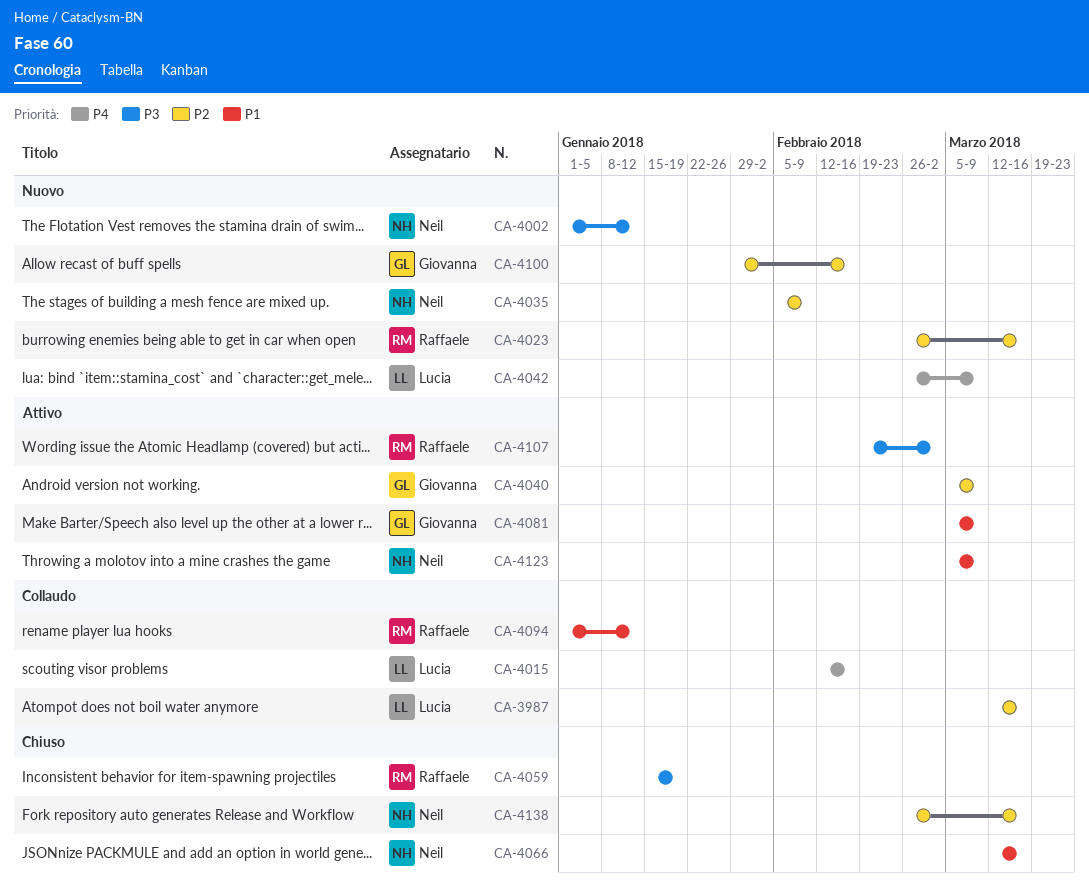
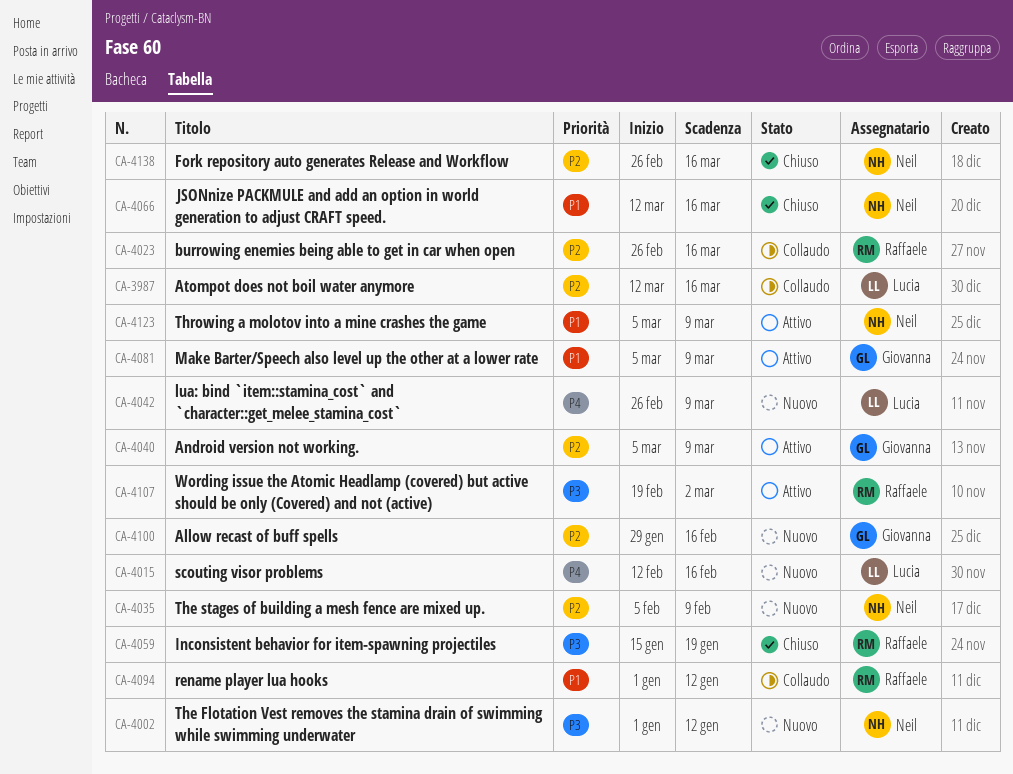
CA-4015, status: Collaudo -> Nuovo
CA-4023, status: Nuovo -> Collaudo

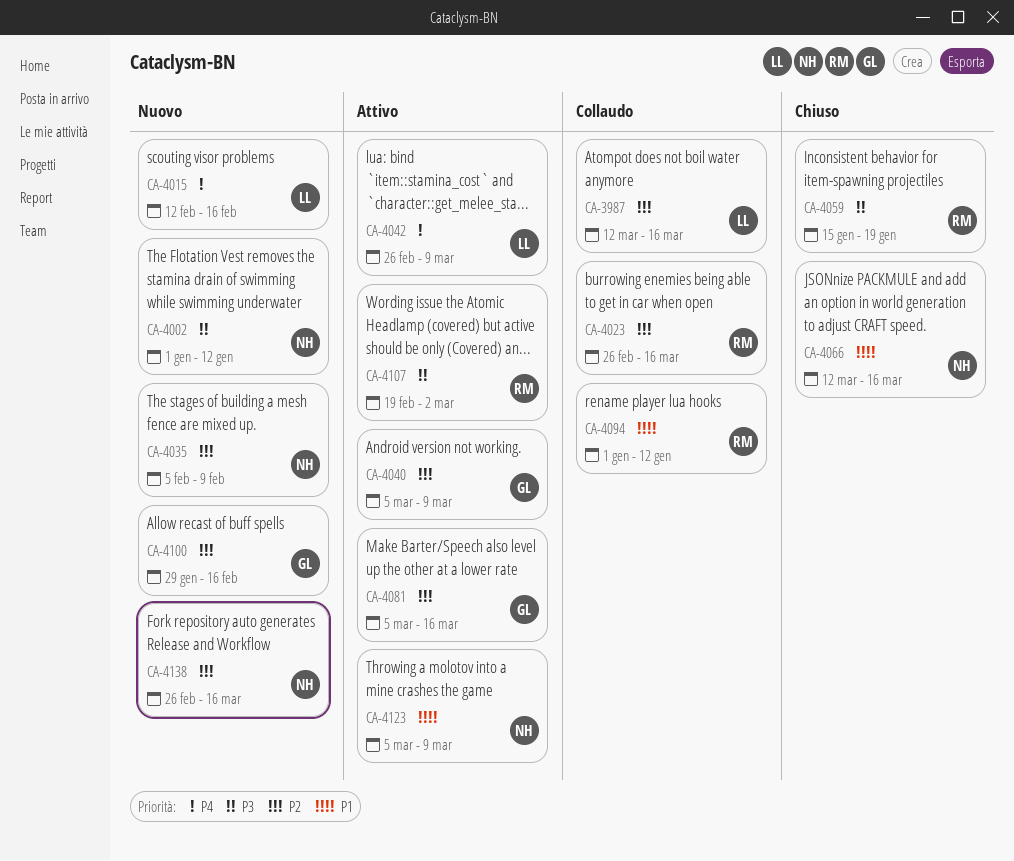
CA-4042, status: Nuovo -> Attivo
CA-4081, priority: P1 -> P2
CA-4081, due: Mar 9 -> Mar 16
CA-4138, status: Chiuso -> Nuovo

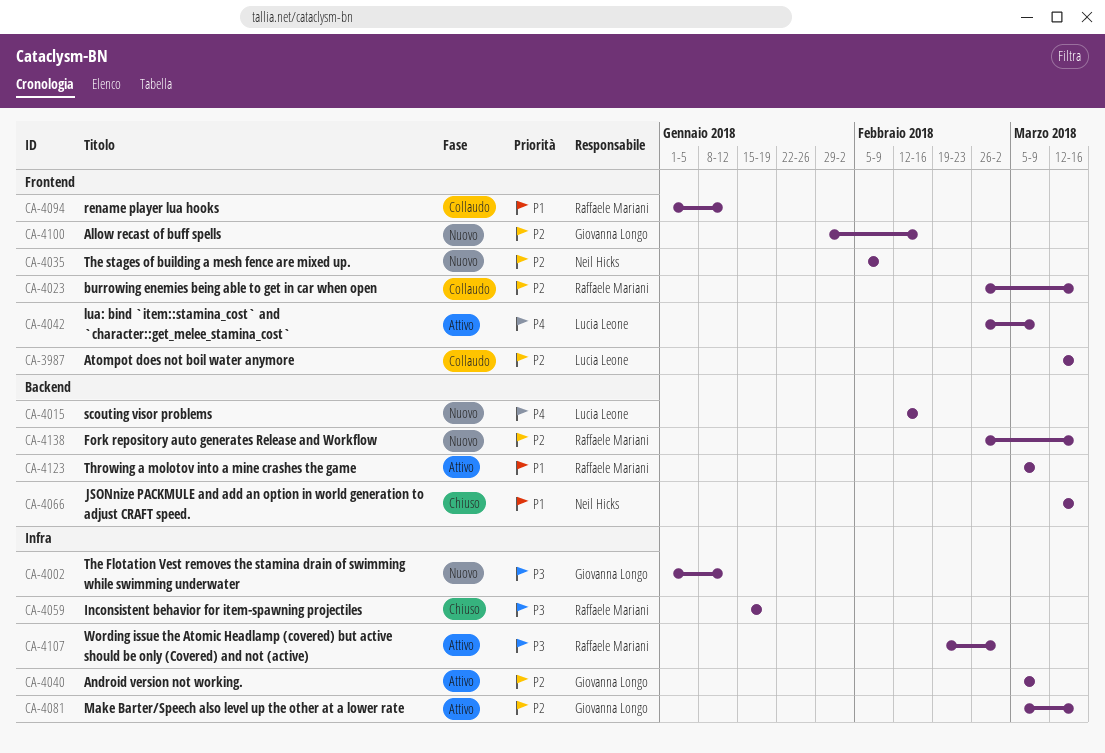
CA-4002, owner: Neil Hicks -> Giovanna Longo
CA-4123, owner: Neil Hicks -> Raffaele Mariani
CA-4138, owner: Neil Hicks -> Raffaele Mariani

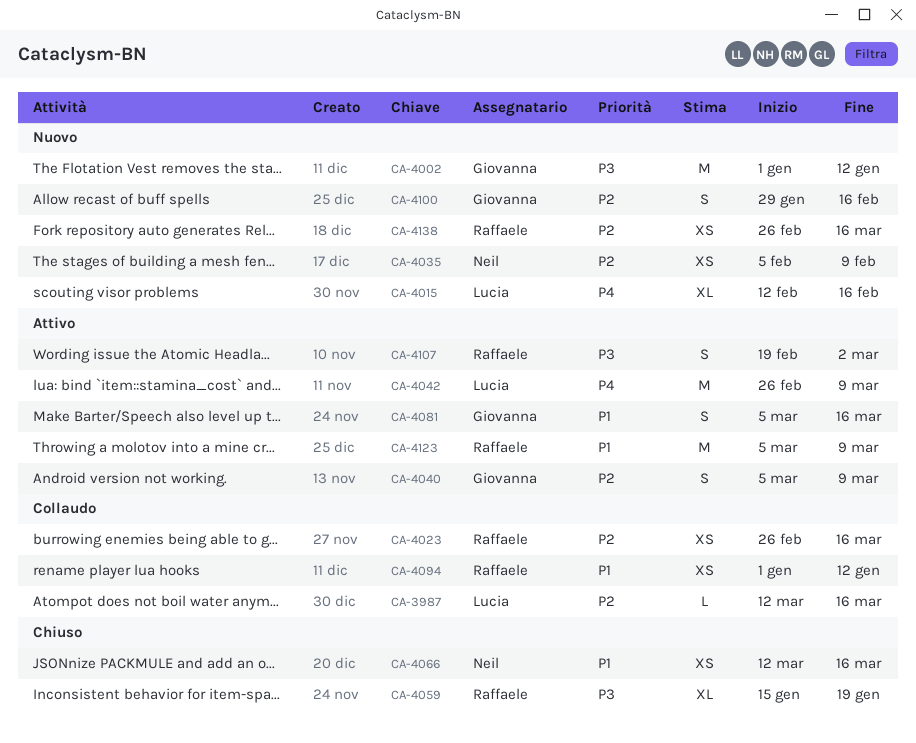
CA-4081, priority: P2 -> P1

